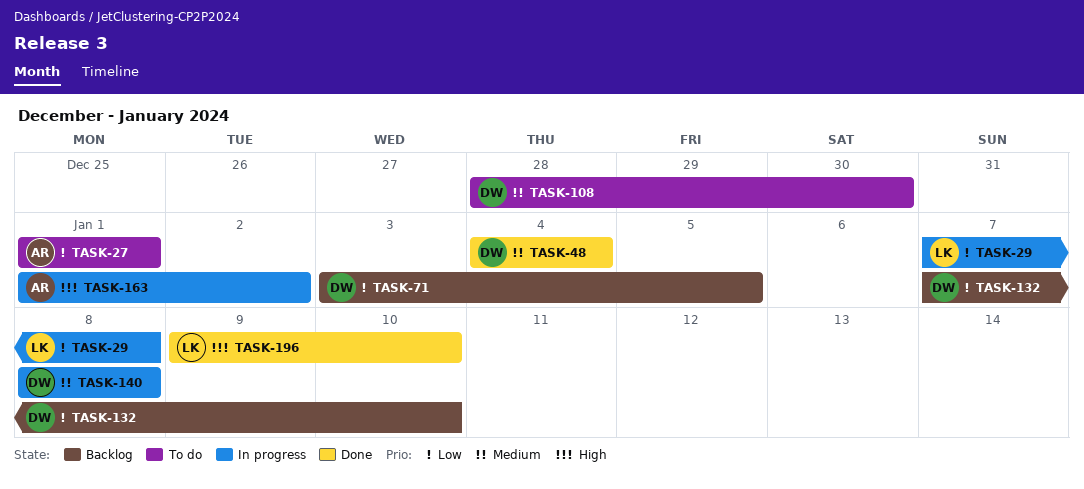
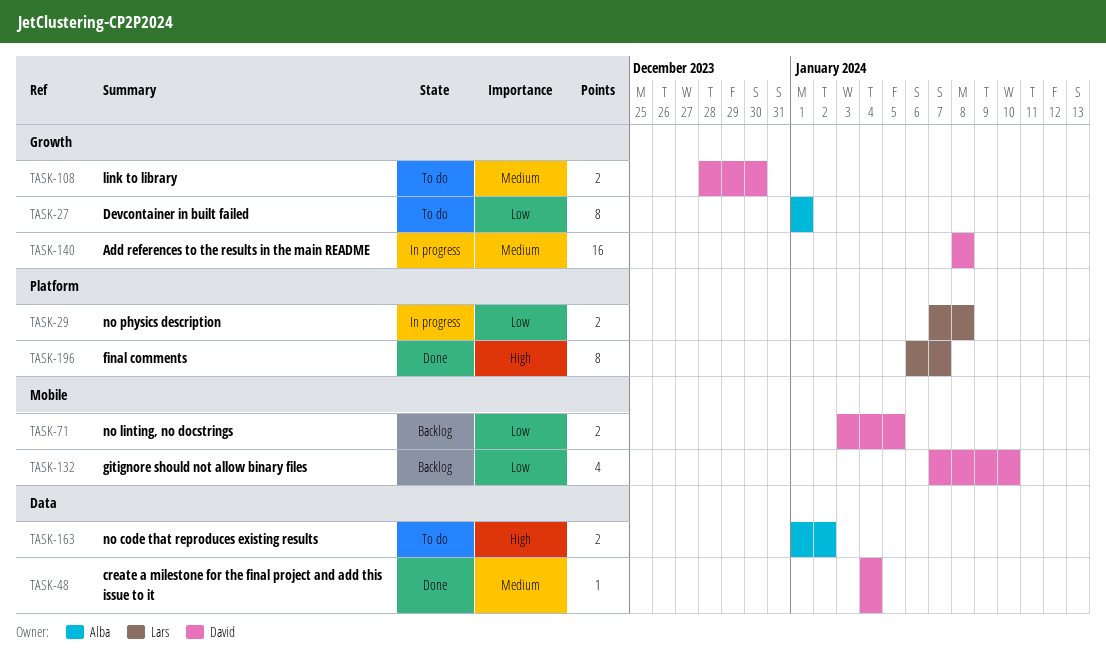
TASK-163, status: In progress -> To do
TASK-196, start: Jan 9 -> Jan 6
TASK-196, due: Jan 10 -> Jan 7

